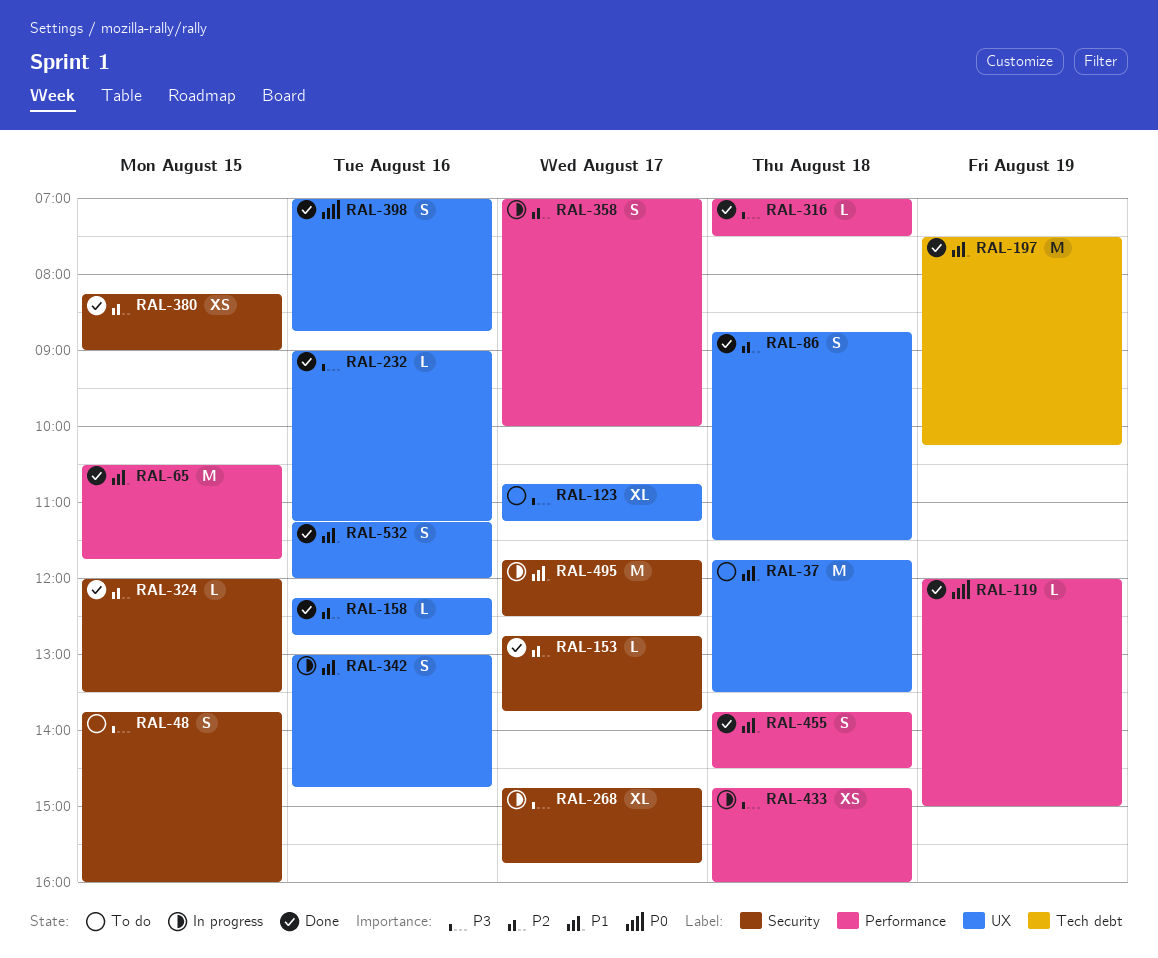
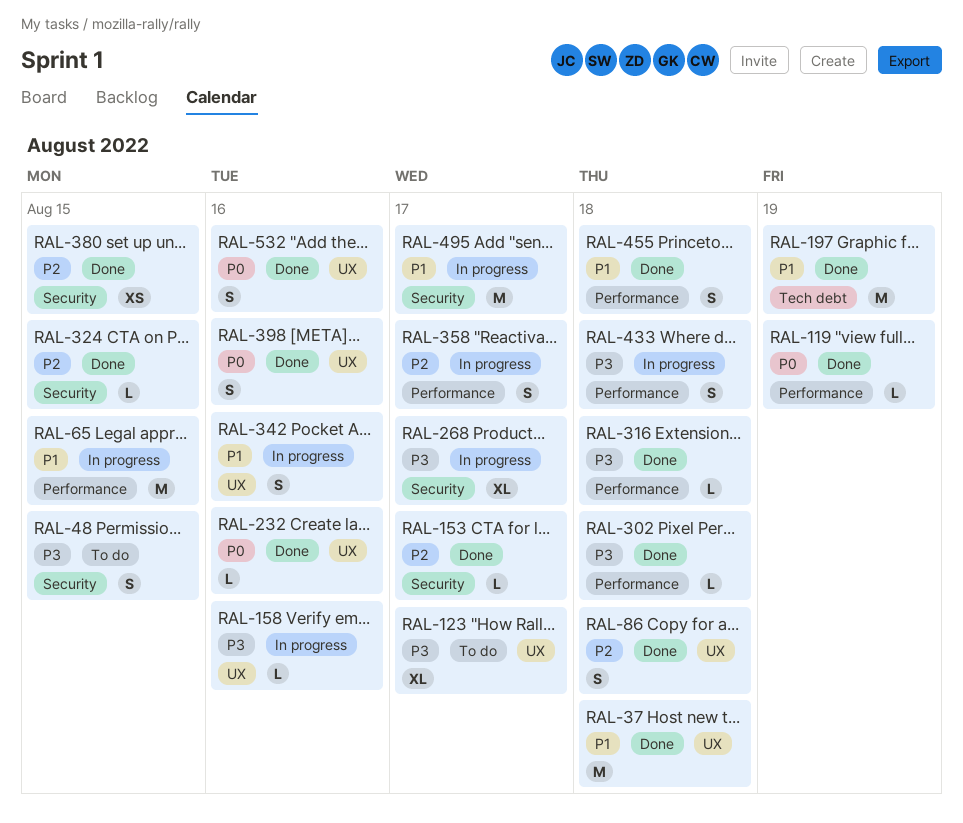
RAL-37, status: To do -> Done
RAL-65, status: Done -> In progress
RAL-158, status: Done -> In progress
RAL-158, priority: P2 -> P3
RAL-232, priority: P3 -> P0
RAL-302: none -> present
RAL-433, estimate: XS -> S
RAL-532, priority: P1 -> P0

